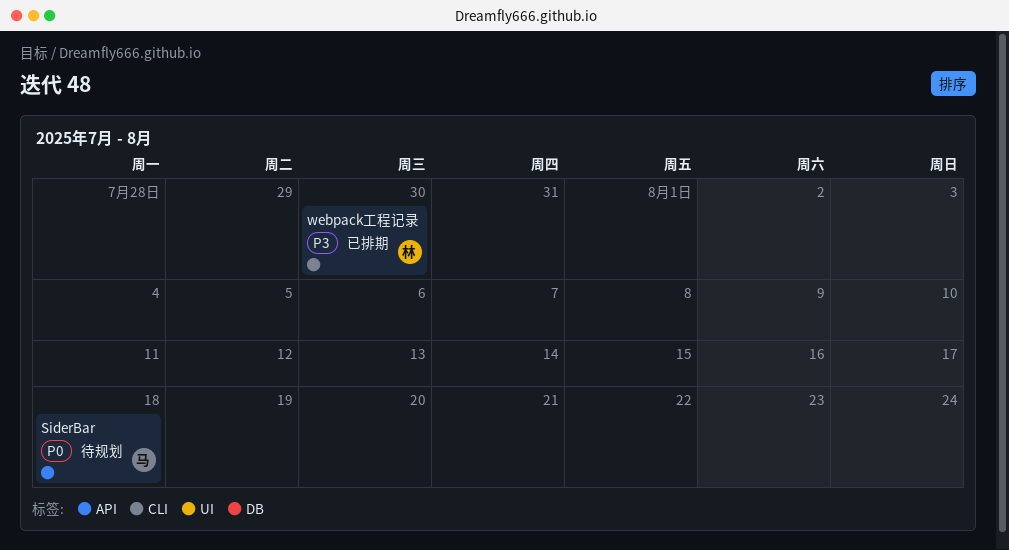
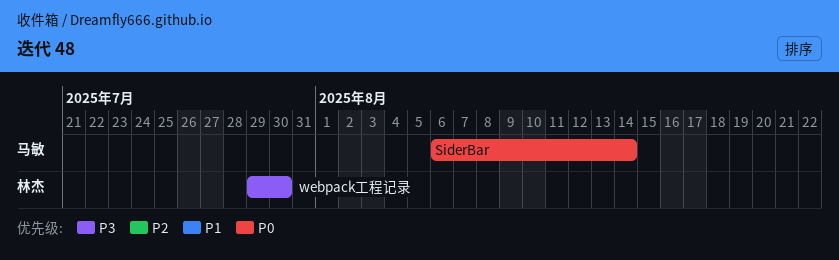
SiderBar, due: Aug 18 -> Aug 14

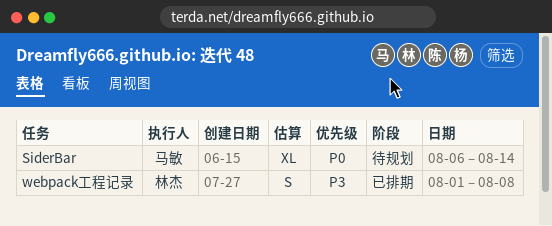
webpack工程记录, start: Jul 29 -> Aug 1
webpack工程记录, due: Jul 30 -> Aug 8

